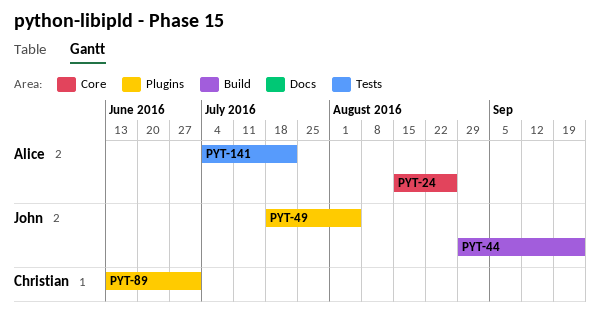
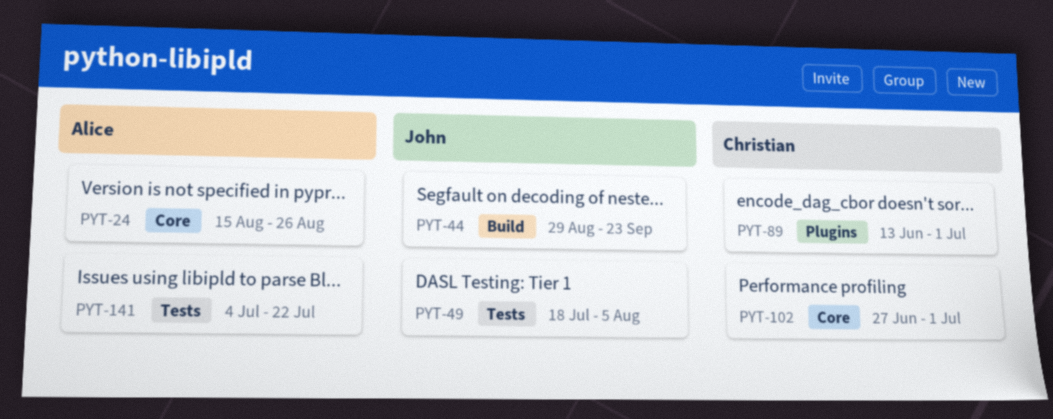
PYT-49, label: Plugins -> Tests
PYT-102: none -> present

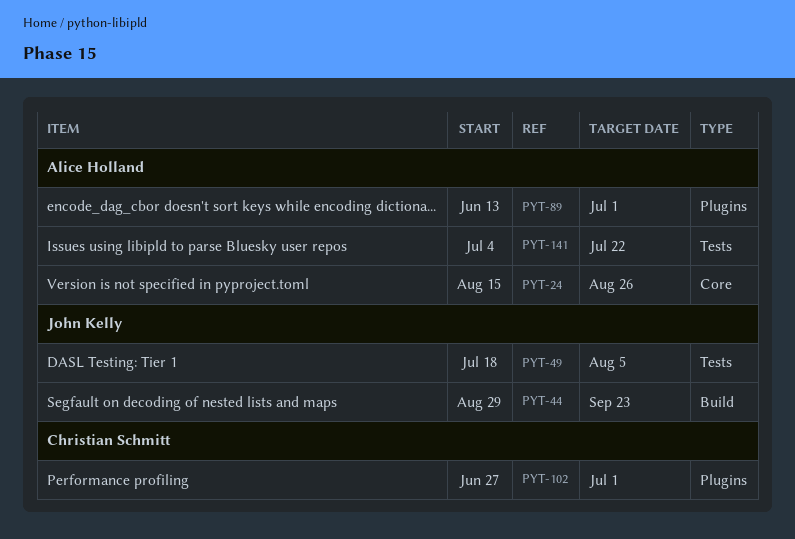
PYT-89, owner: Christian Schmitt -> Alice Holland
PYT-102, label: Core -> Plugins

